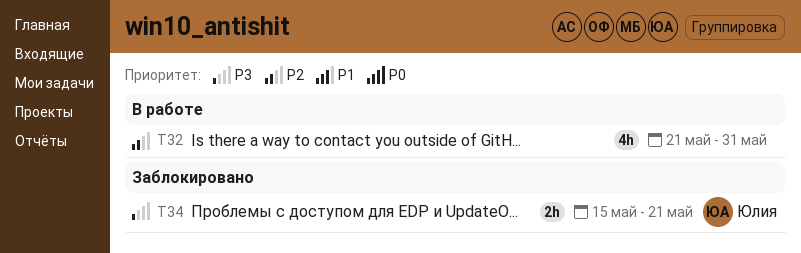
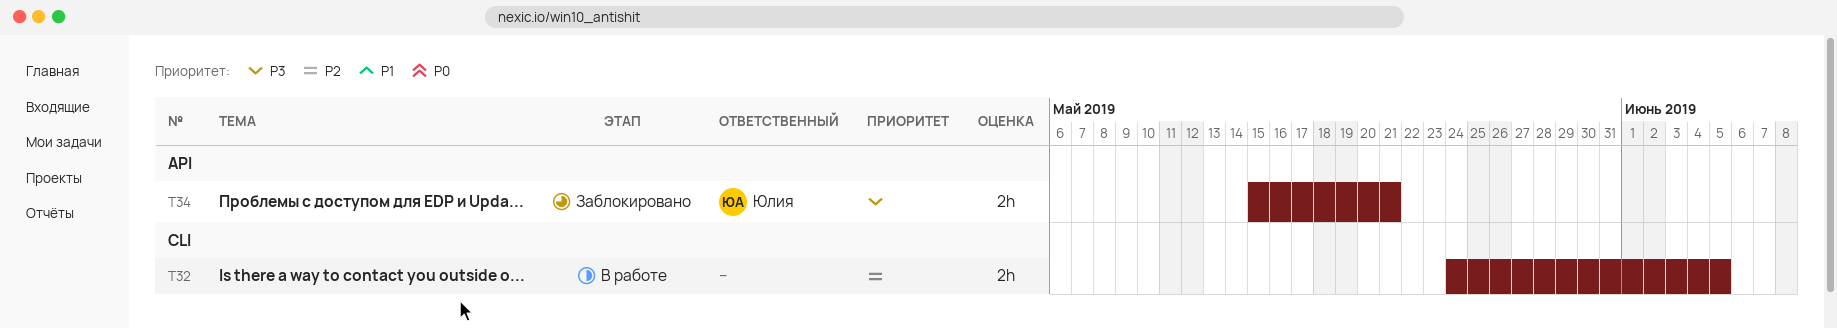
T32, estimate: 4h -> 2h
T32, start: May 21 -> May 24
T32, due: May 31 -> Jun 5

